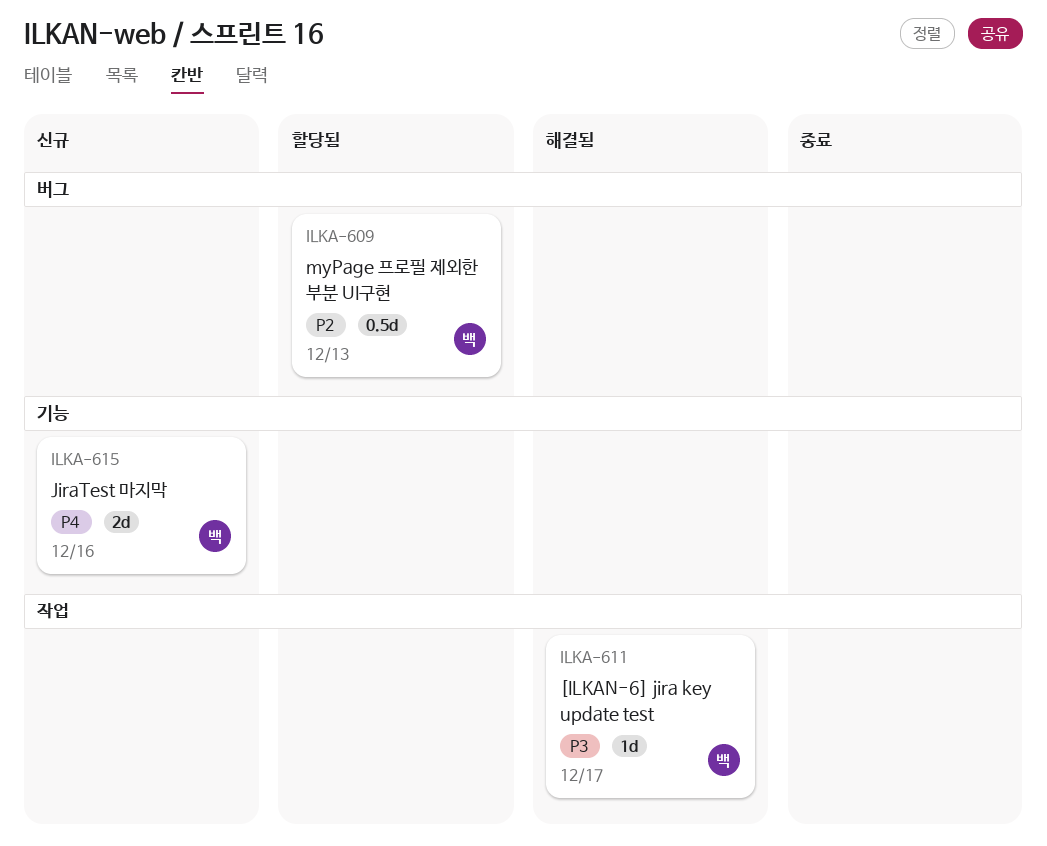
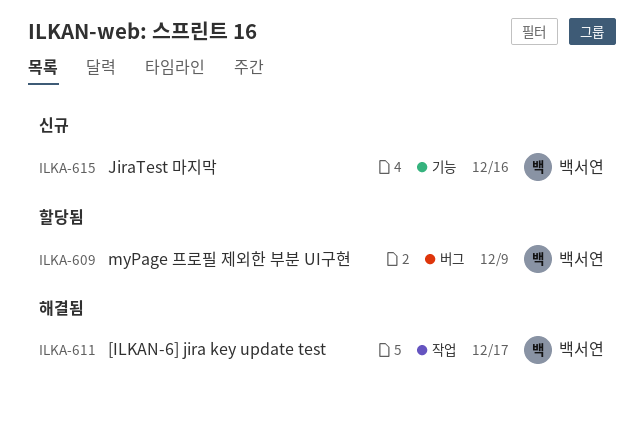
ILKA-609, due: Dec 13 -> Dec 9

